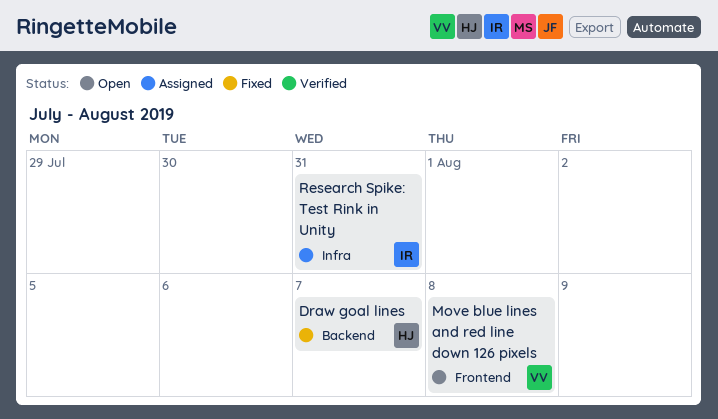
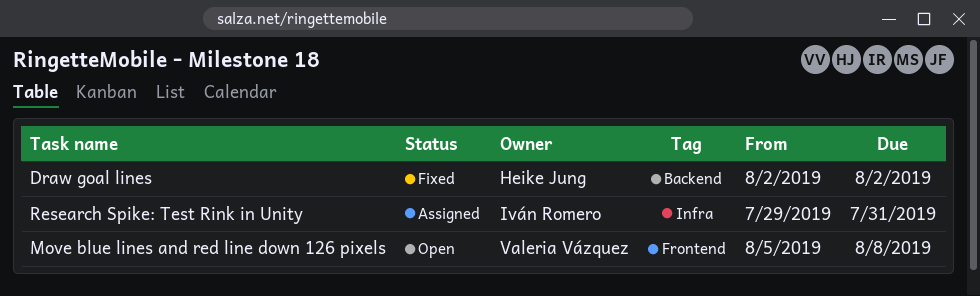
Draw goal lines, due: Aug 7 -> Aug 2

